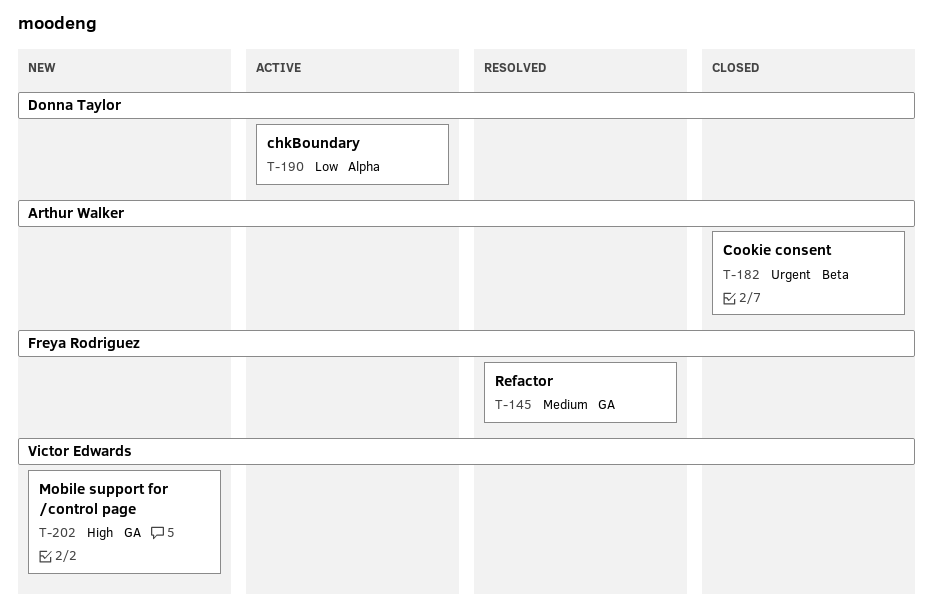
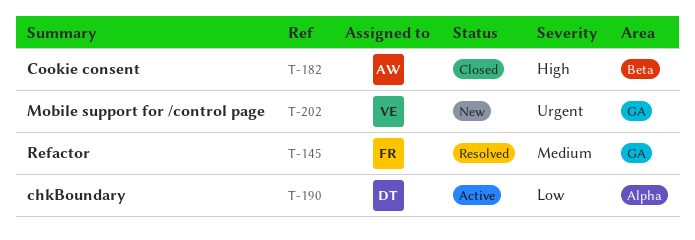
T-182, priority: Urgent -> High
T-202, priority: High -> Urgent

